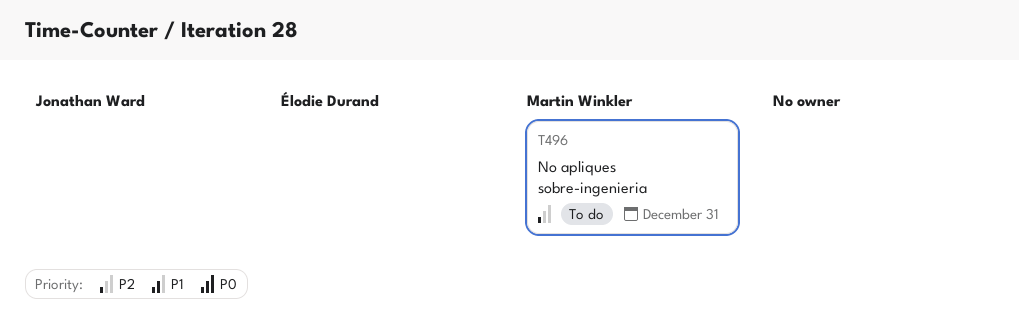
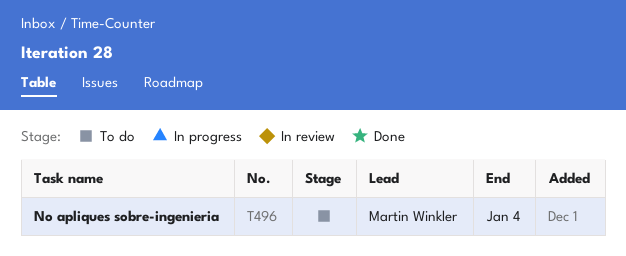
T496, due: Dec 31 -> Jan 4

